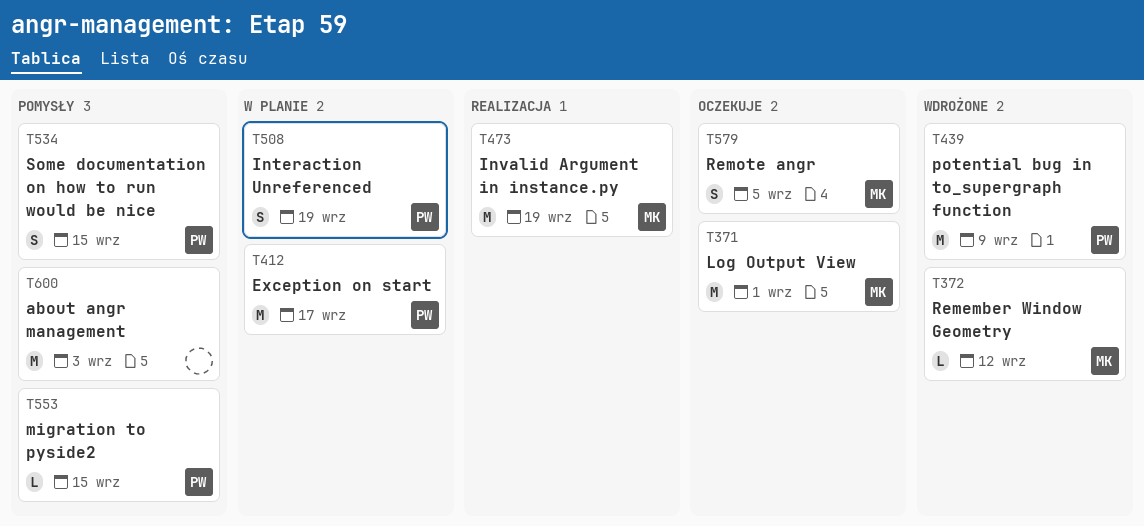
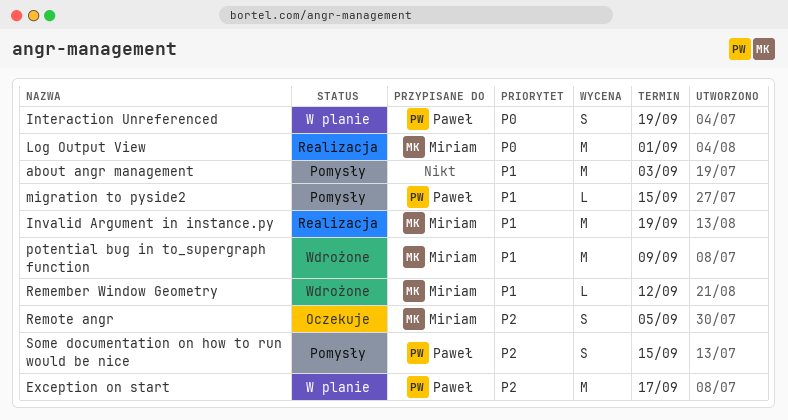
Log Output View, status: Oczekuje -> Realizacja
potential bug in to_supergraph function, owner: Paweł -> Miriam

